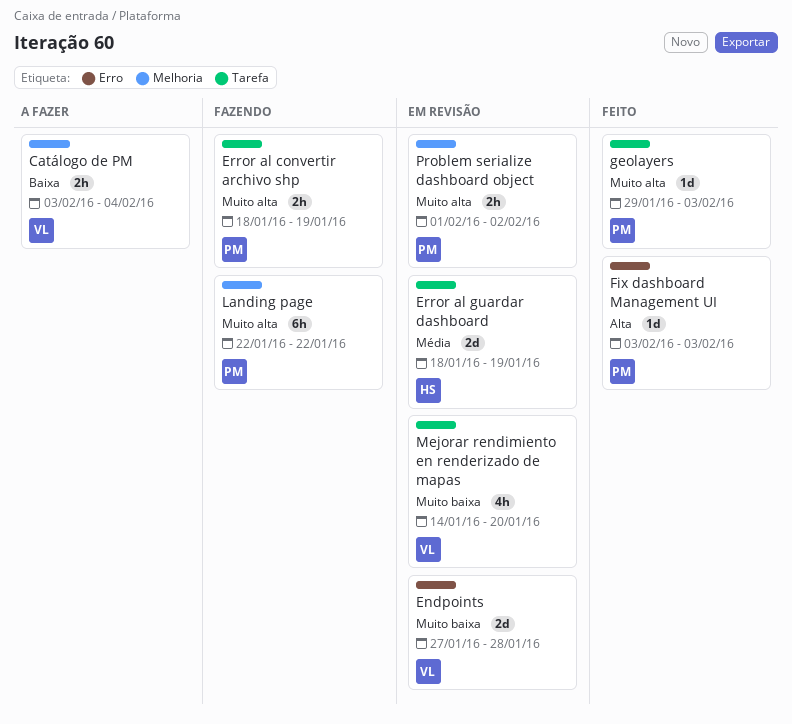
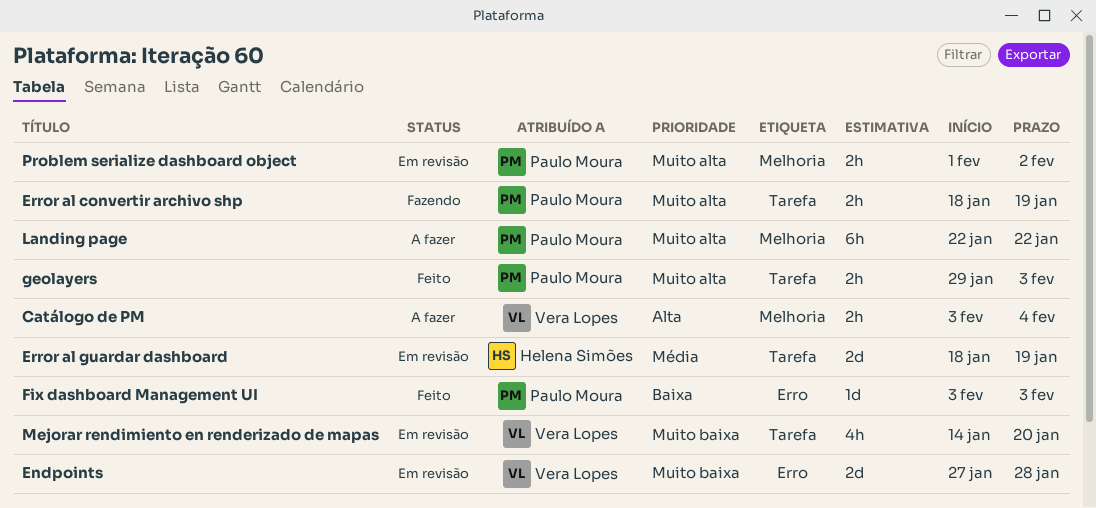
Catálogo de PM, priority: Baixa -> Alta
Fix dashboard Management UI, priority: Alta -> Baixa
geolayers, estimate: 1d -> 2h
Landing page, status: Fazendo -> A fazer

